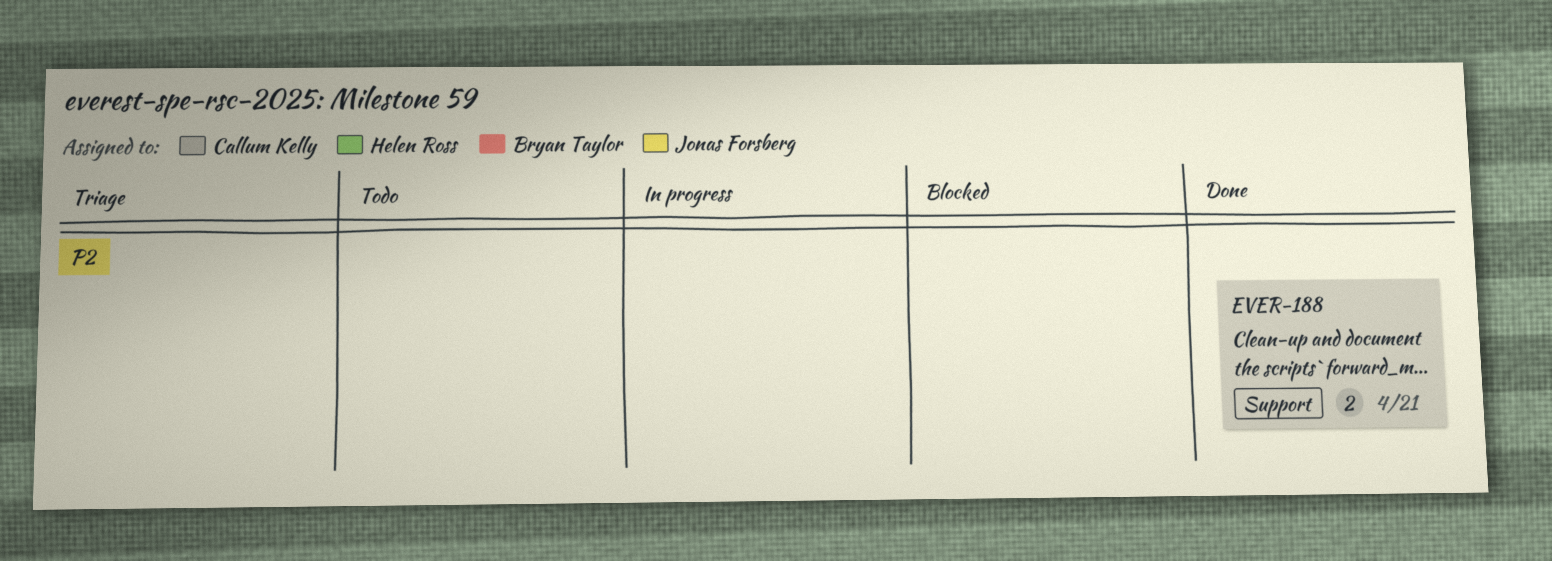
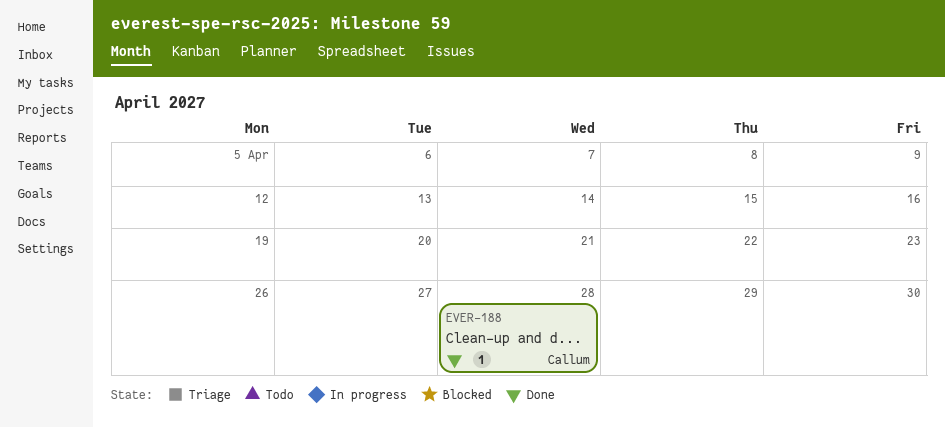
EVER-188, estimate: 2 -> 1
EVER-188, due: Apr 21 -> Apr 28

